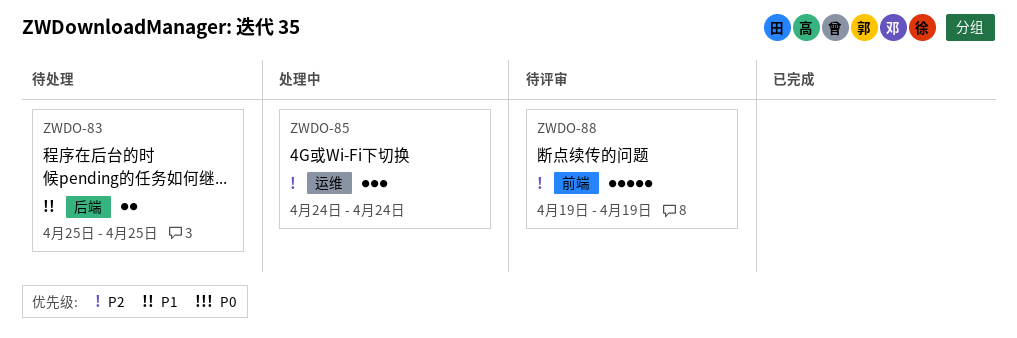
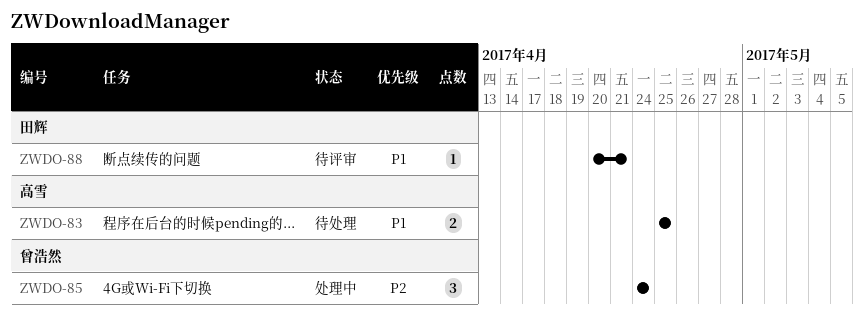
ZWDO-88, priority: P2 -> P1
ZWDO-88, estimate: 5 -> 1
ZWDO-88, start: Apr 19 -> Apr 20
ZWDO-88, due: Apr 19 -> Apr 21

